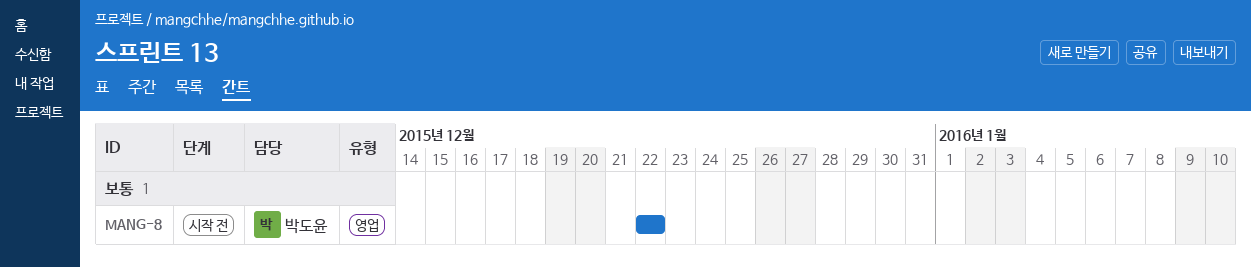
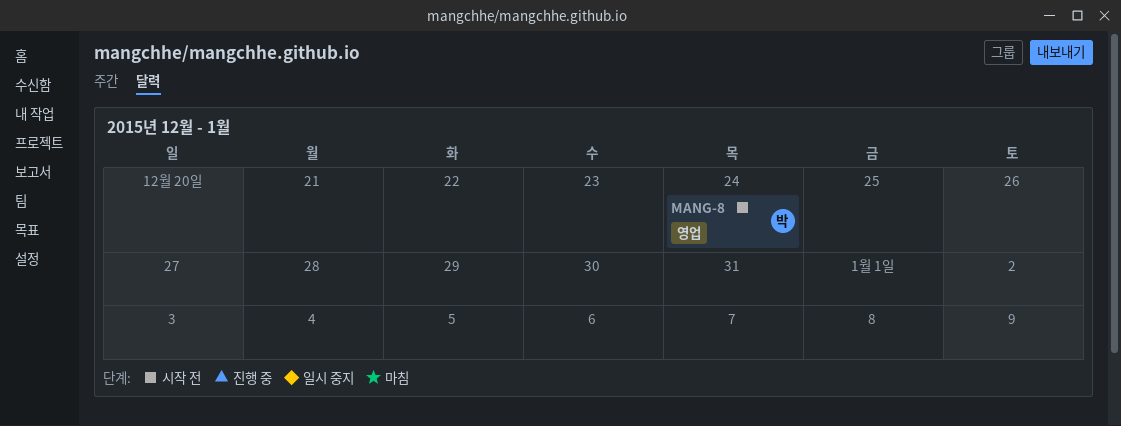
MANG-8, due: Dec 22 -> Dec 24

